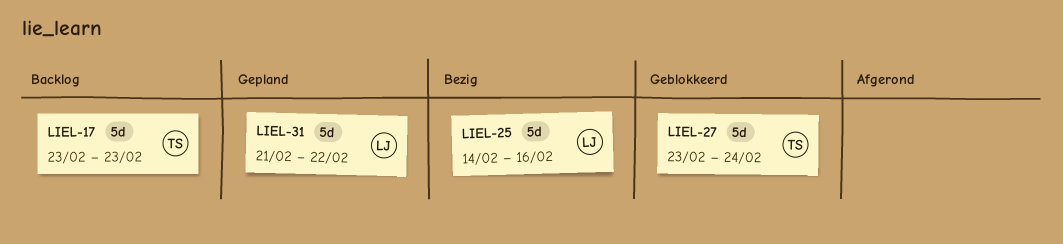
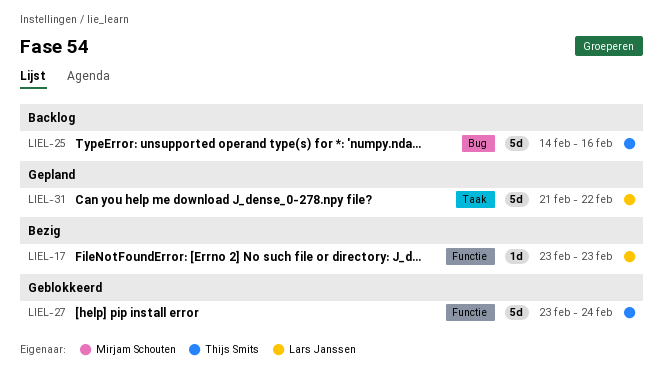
LIEL-17, status: Backlog -> Bezig
LIEL-17, owner: Thijs Smits -> Lars Janssen
LIEL-17, estimate: 5d -> 1d
LIEL-25, status: Bezig -> Backlog
LIEL-25, owner: Lars Janssen -> Thijs Smits

